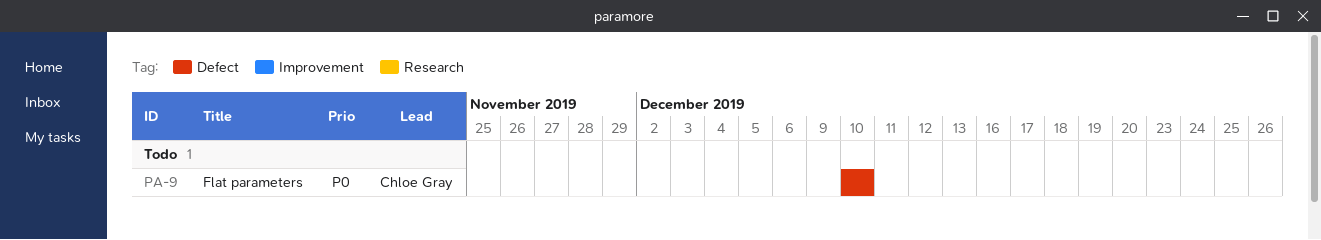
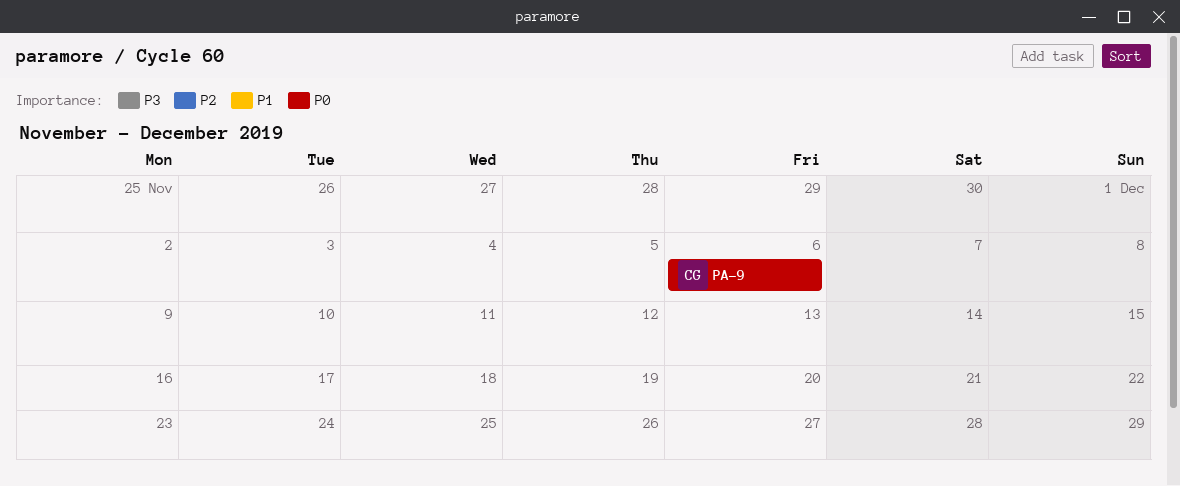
PA-9, start: Dec 10 -> Dec 6
PA-9, due: Dec 10 -> Dec 6

